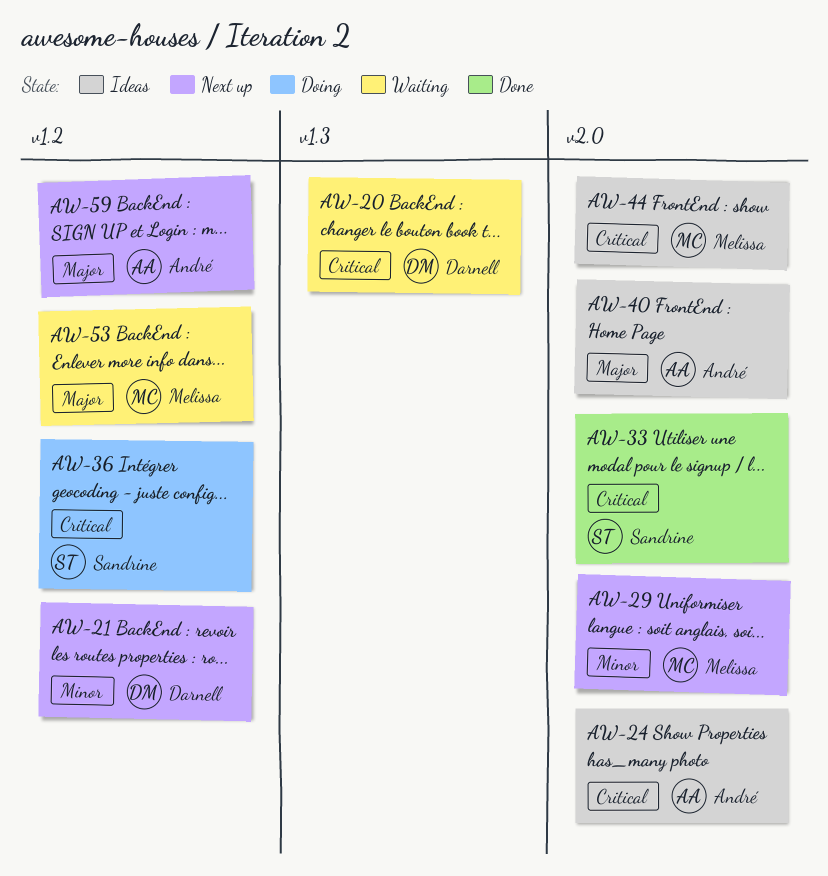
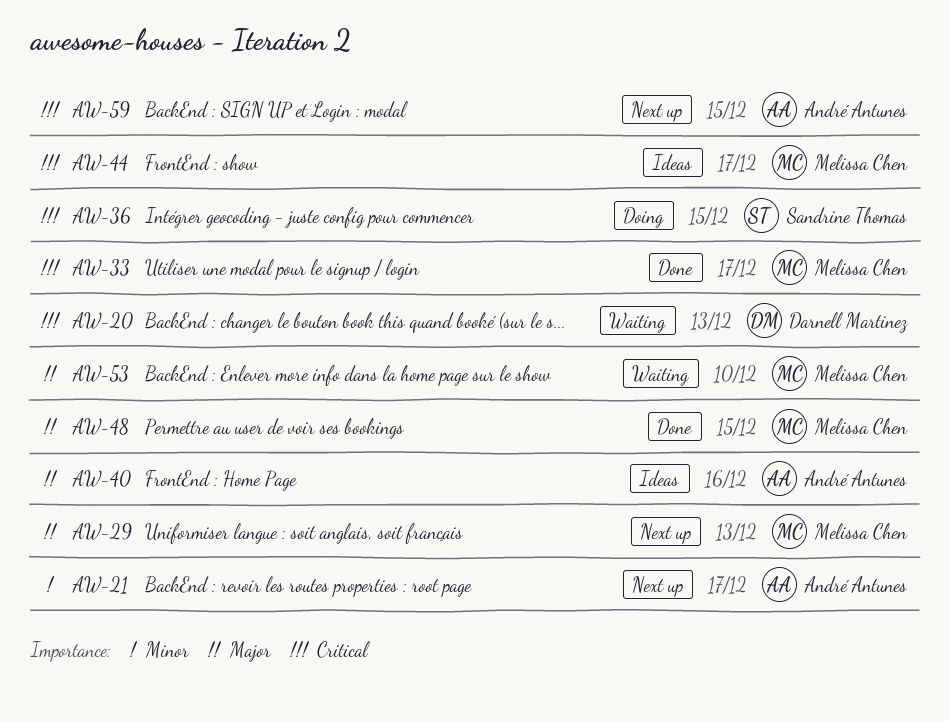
AW-21, owner: Darnell Martinez -> André Antunes
AW-24: present -> none
AW-29, priority: Minor -> Major
AW-33, owner: Sandrine Thomas -> Melissa Chen
AW-48: none -> present
AW-59, priority: Major -> Critical

